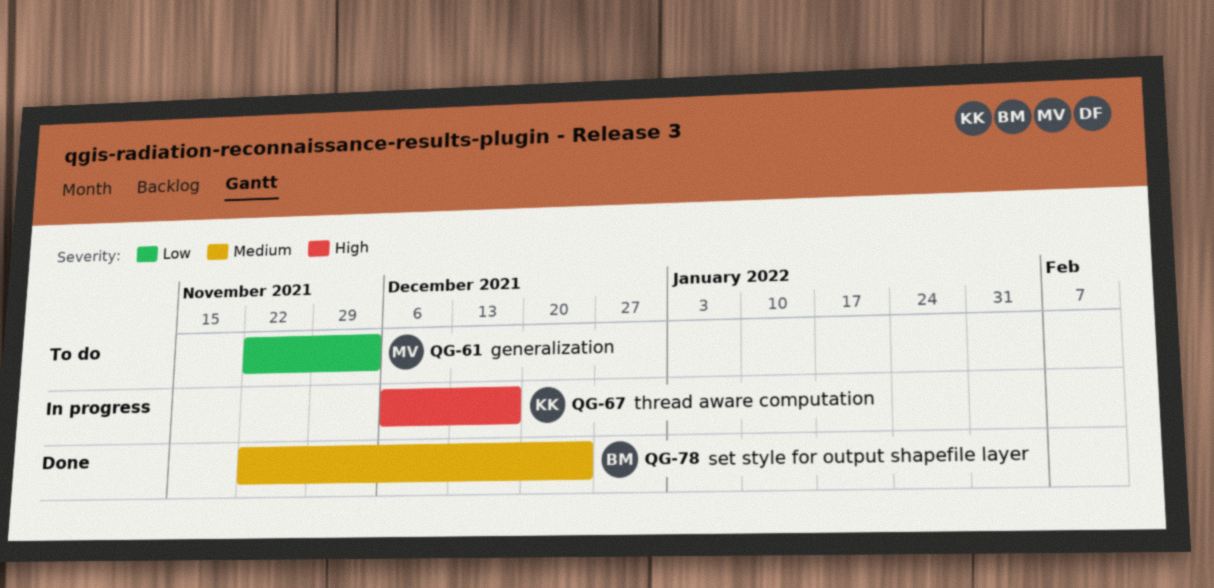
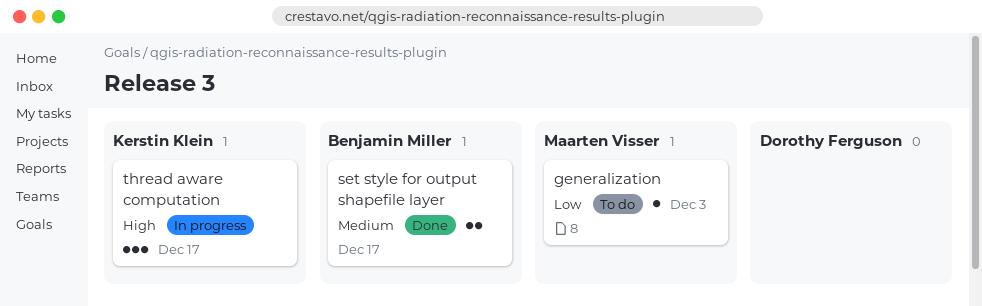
set style for output shapefile layer, due: Dec 24 -> Dec 17

